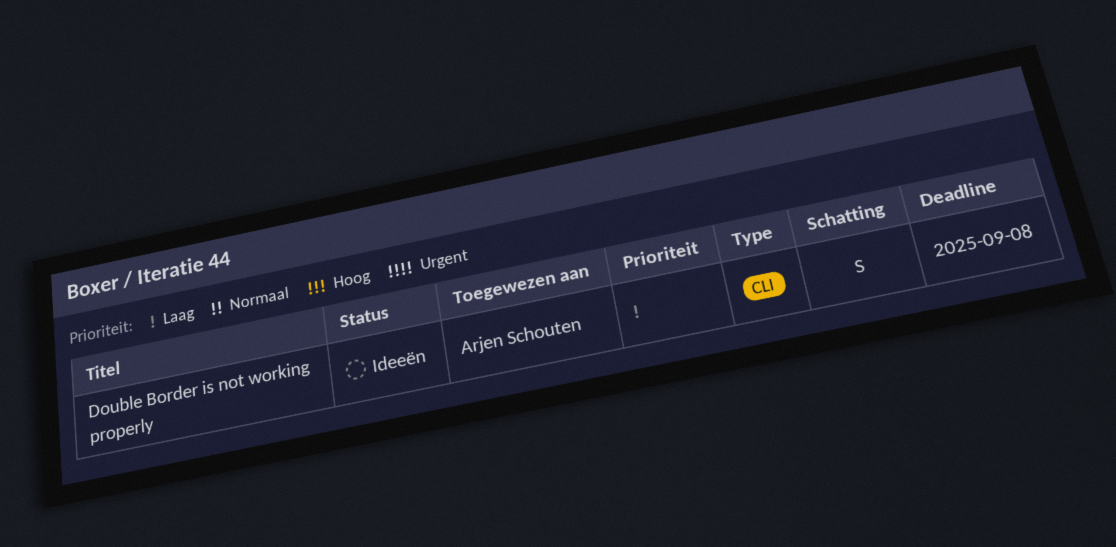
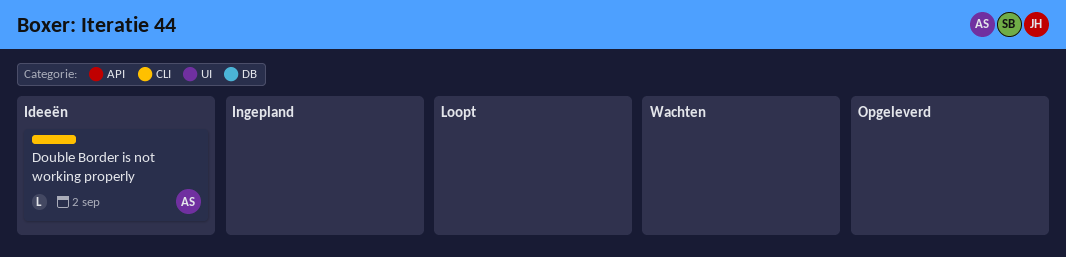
Double Border is not working properly, estimate: S -> L
Double Border is not working properly, due: Sep 8 -> Sep 2

